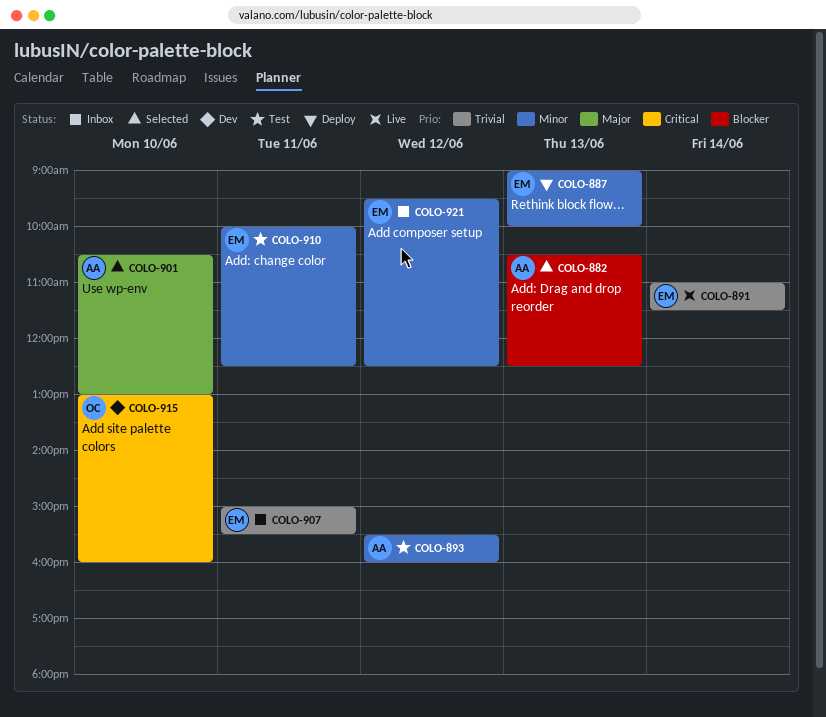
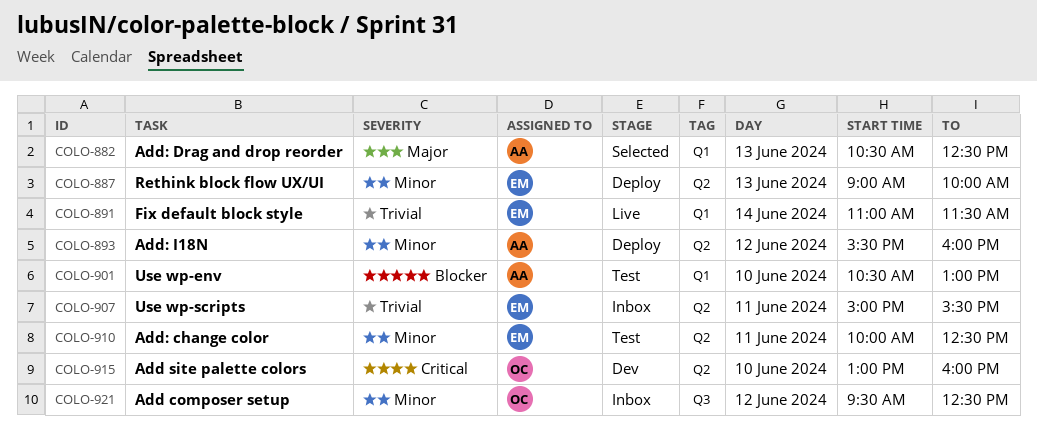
COLO-882, priority: Blocker -> Major
COLO-893, status: Test -> Deploy
COLO-901, status: Selected -> Test
COLO-901, priority: Major -> Blocker
COLO-921, owner: EM -> OC

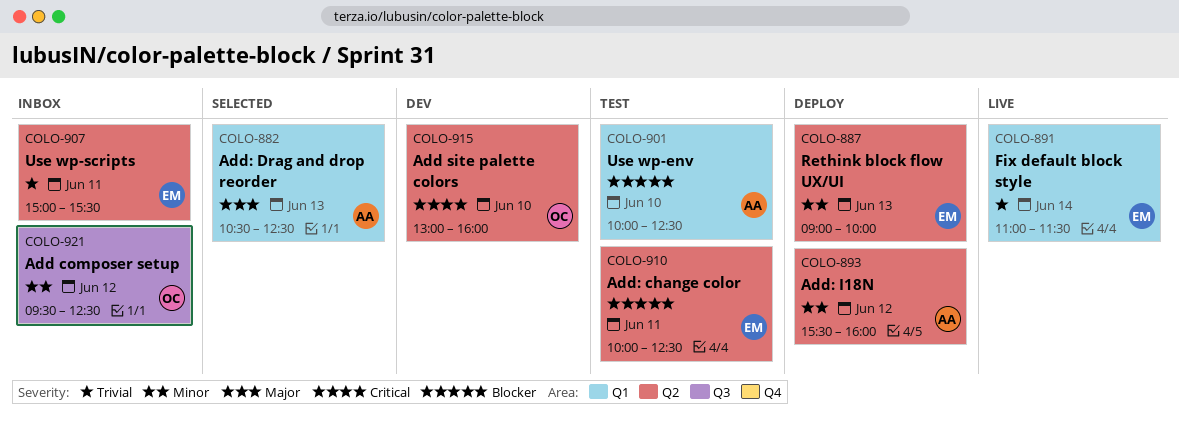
COLO-901, begins: 10:30 -> 10:00
COLO-901, ends: 13:00 -> 12:30
COLO-910, priority: Minor -> Blocker

